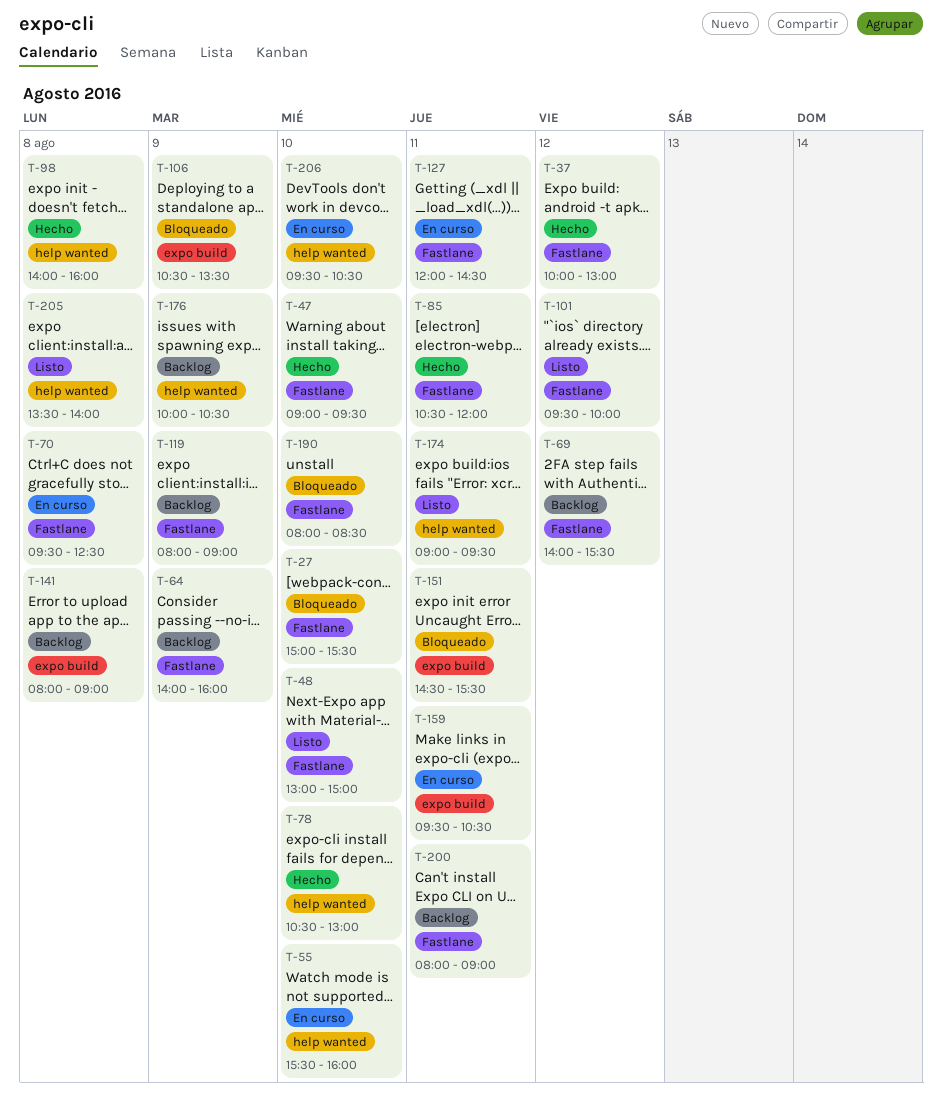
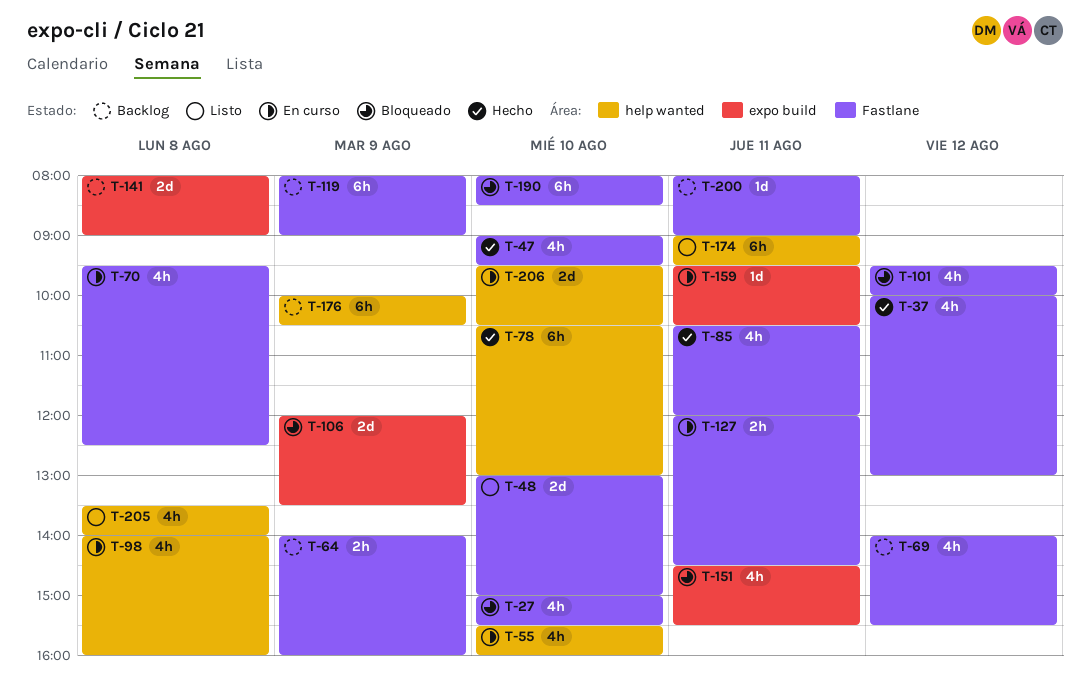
T-98, status: Hecho -> En curso
T-101, status: Listo -> Bloqueado
T-106, begins: 10:30 -> 12:00

